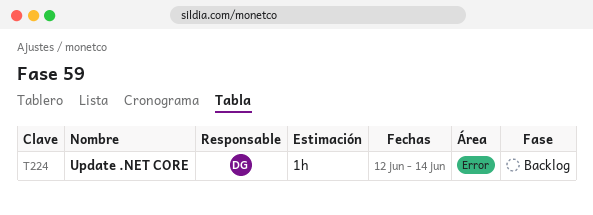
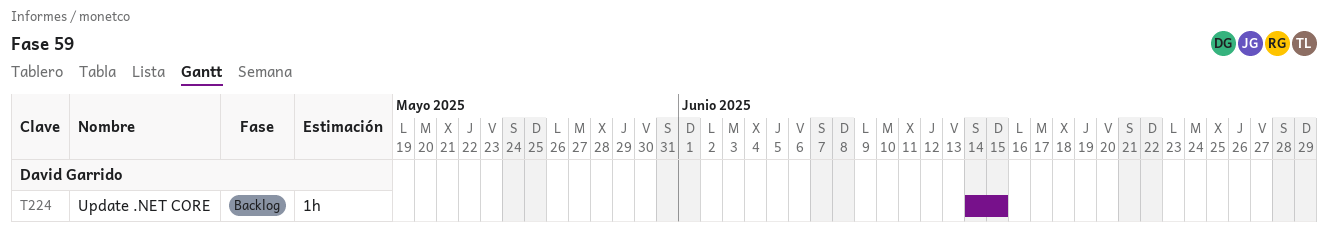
T224, start: Jun 12 -> Jun 14
T224, due: Jun 14 -> Jun 15

